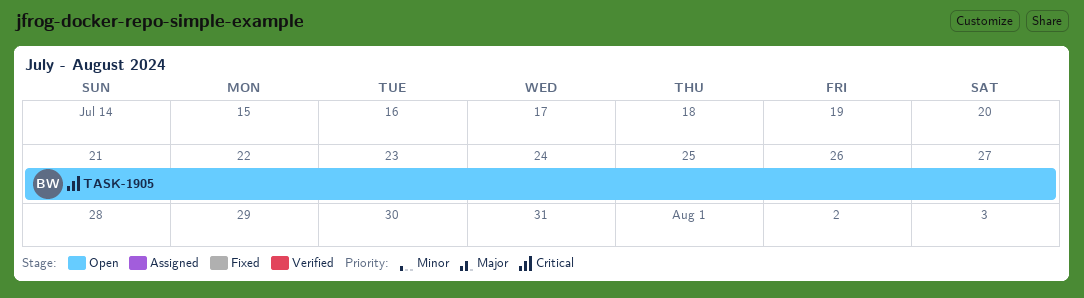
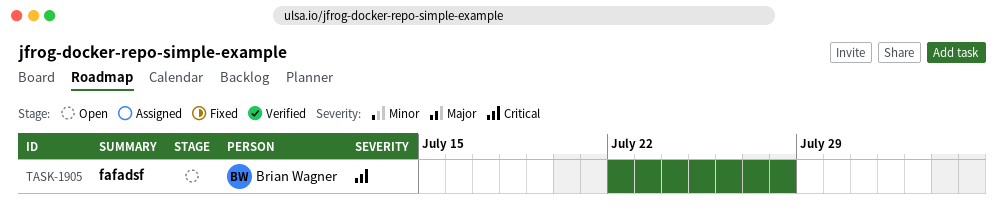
TASK-1905, start: Jul 21 -> Jul 22
TASK-1905, due: Jul 27 -> Jul 28

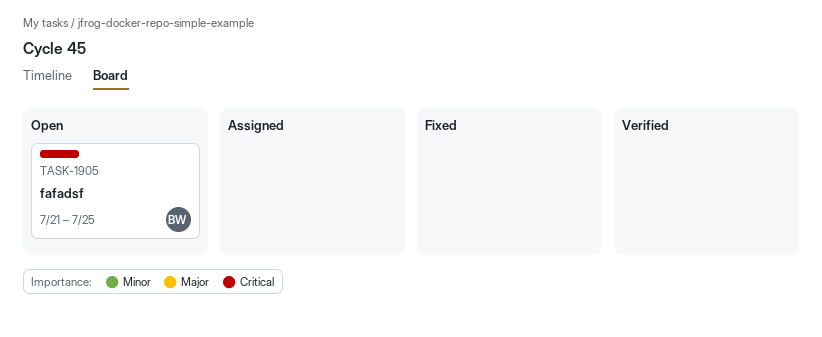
TASK-1905, start: Jul 22 -> Jul 21
TASK-1905, due: Jul 28 -> Jul 25

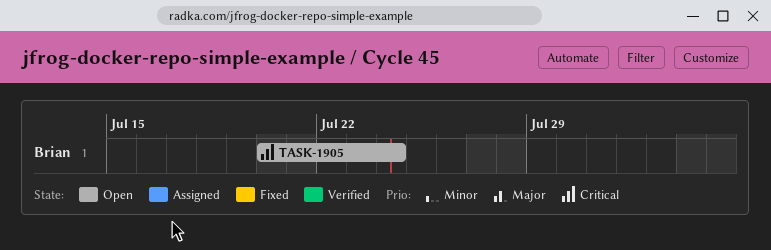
TASK-1905, start: Jul 21 -> Jul 20
TASK-1905, due: Jul 25 -> Jul 24

